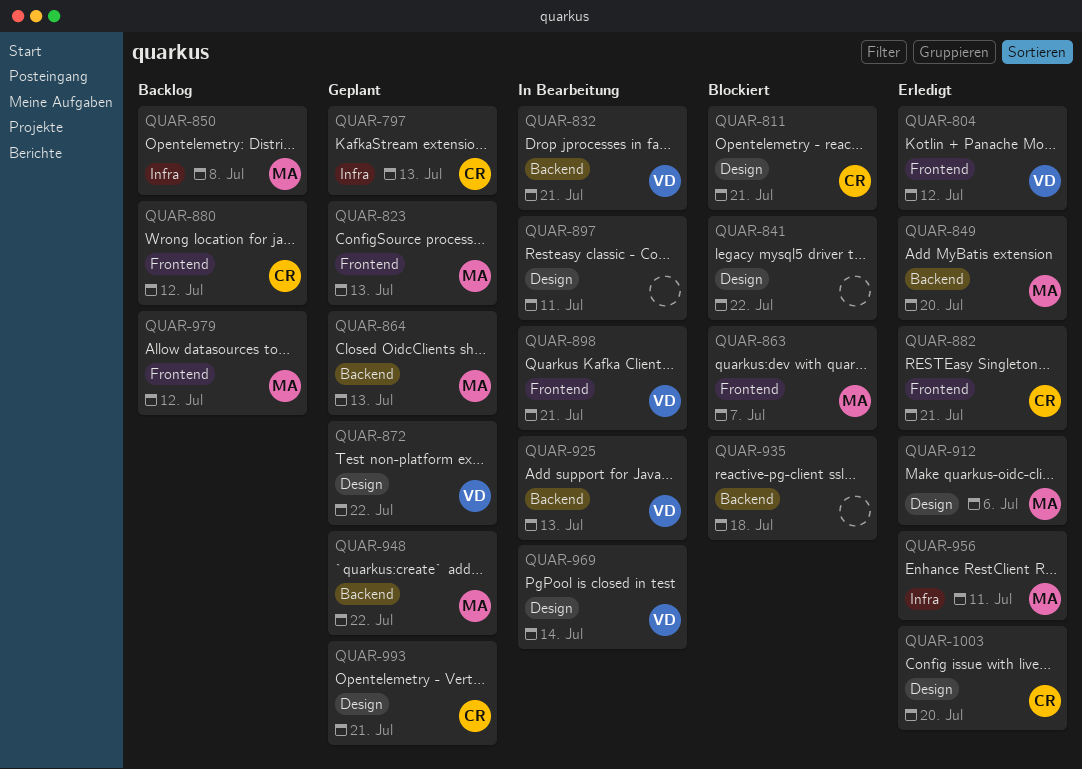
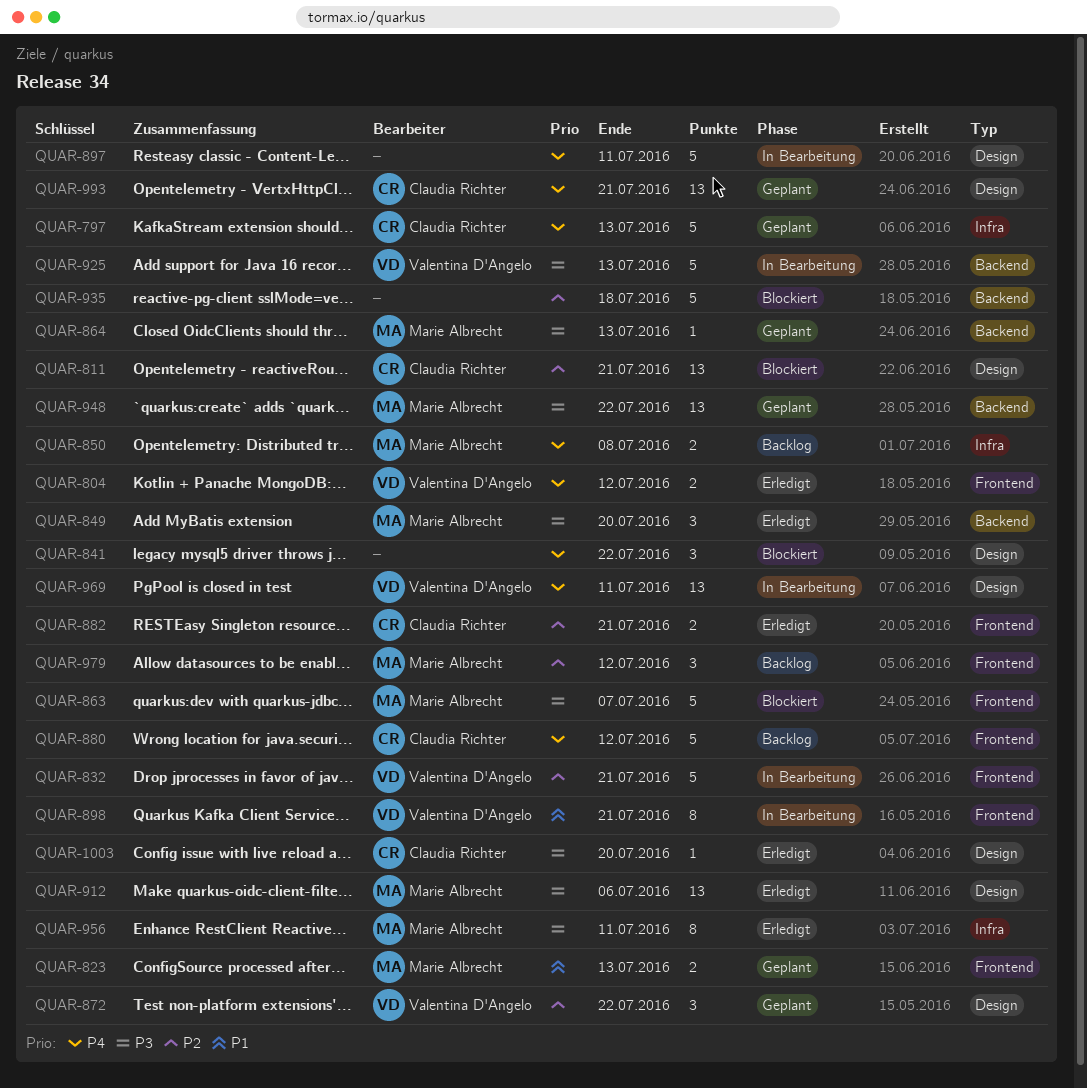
QUAR-832, label: Backend -> Frontend
QUAR-969, due: Jul 14 -> Jul 11

